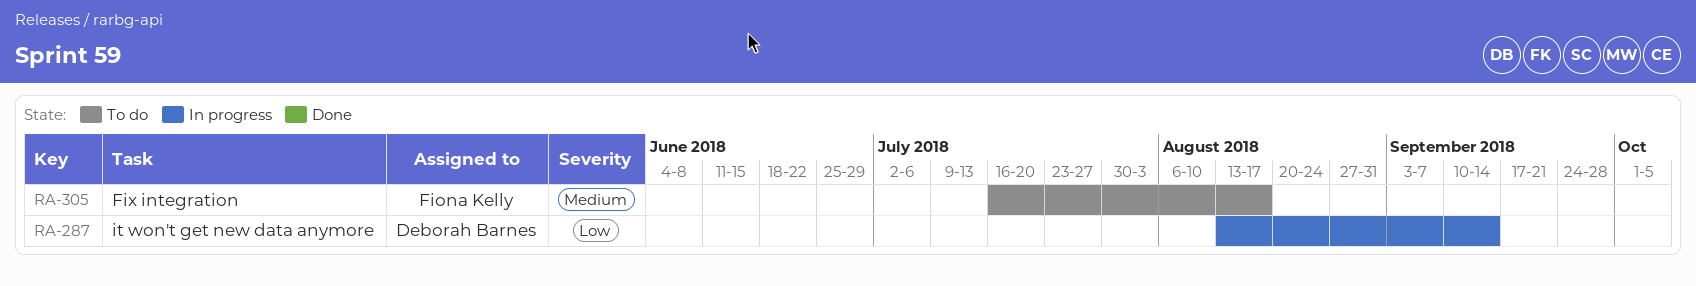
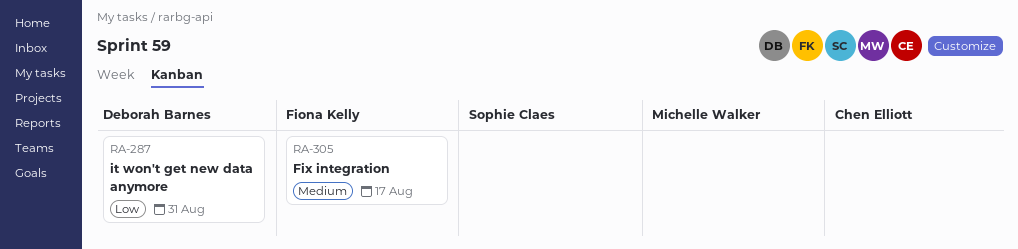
RA-287, due: Sep 14 -> Aug 31

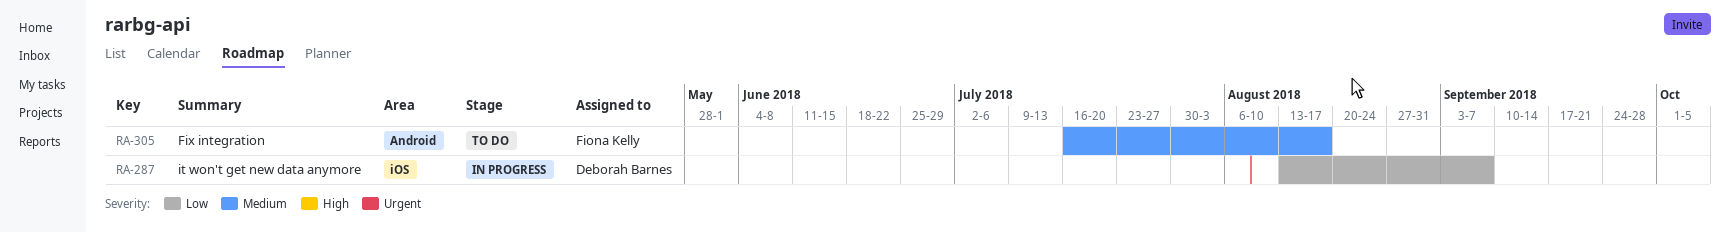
RA-287, due: Aug 31 -> Sep 7

